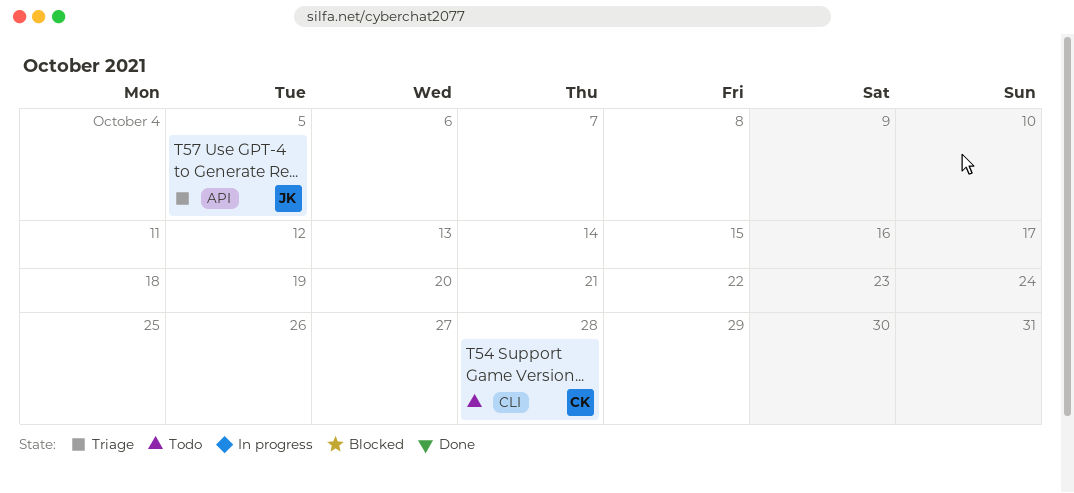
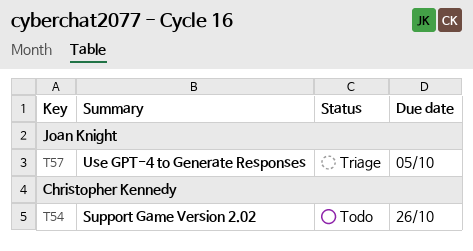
T54, due: Oct 28 -> Oct 26

